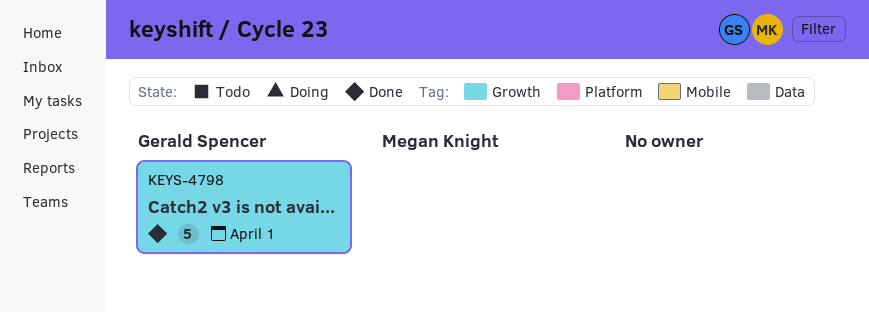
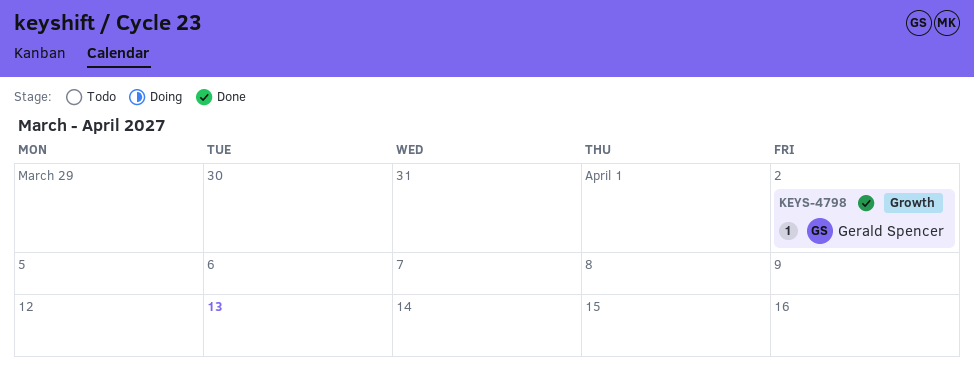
KEYS-4798, estimate: 5 -> 1
KEYS-4798, due: Apr 1 -> Apr 2

